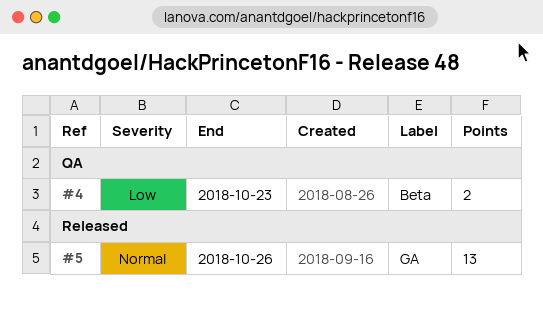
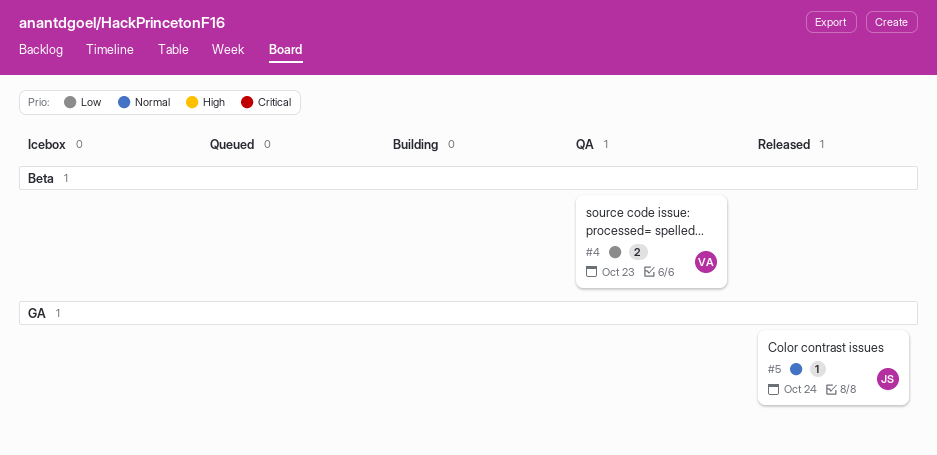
#5, estimate: 13 -> 1
#5, due: Oct 26 -> Oct 24

